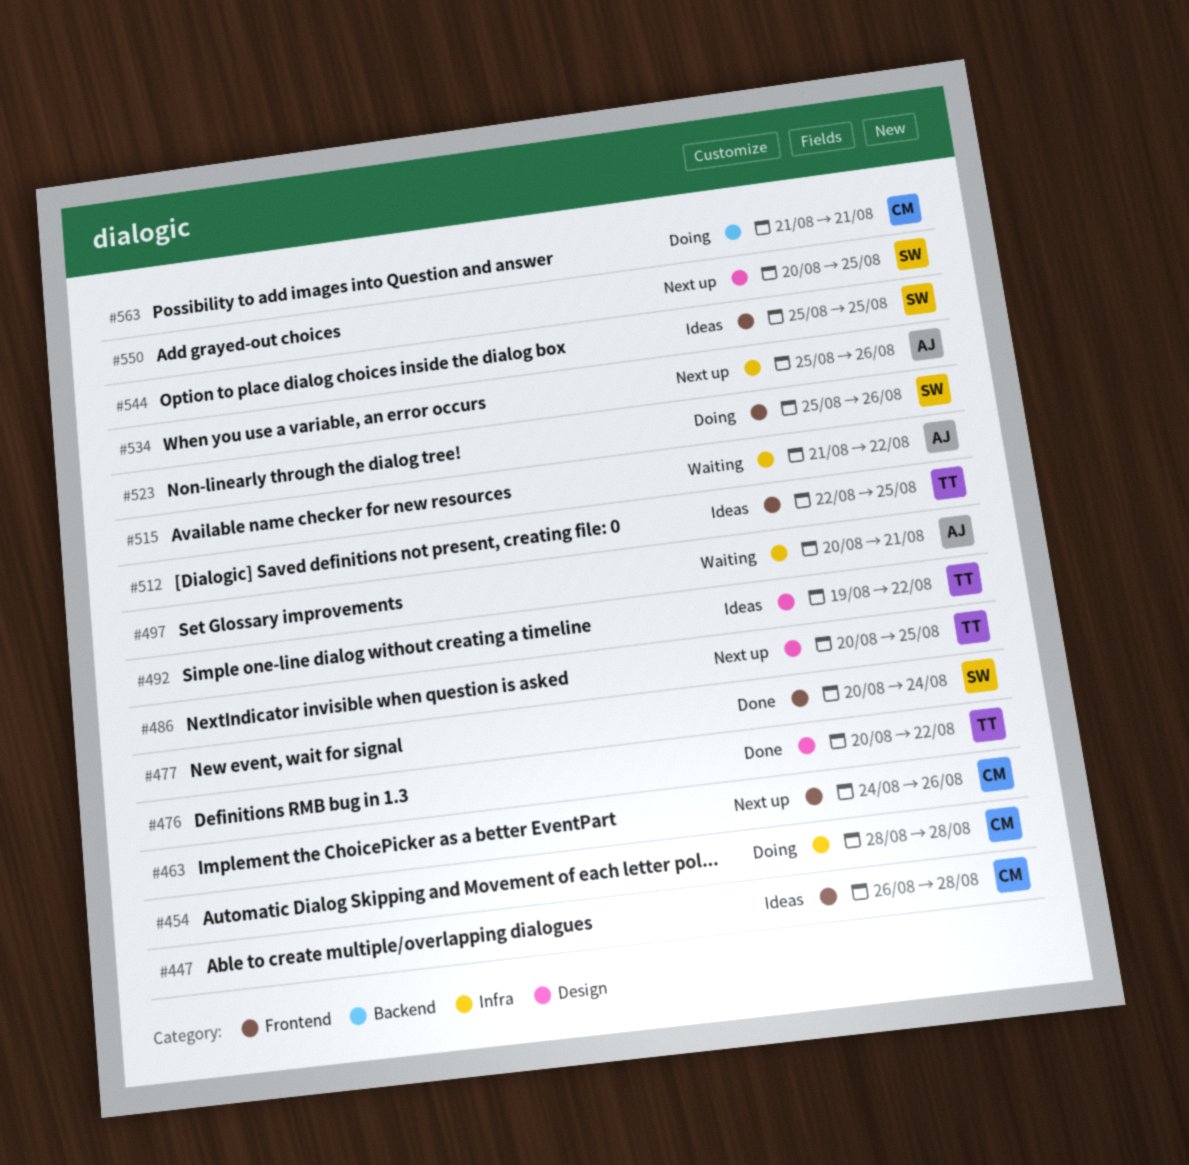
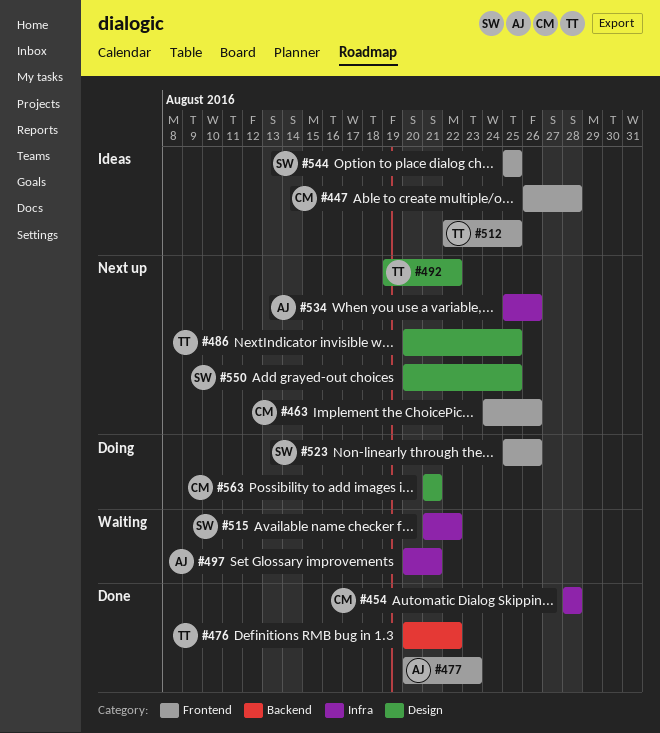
#454, status: Doing -> Done
#476, label: Design -> Backend
#477, owner: SW -> AJ
#477, due: Aug 24 -> Aug 23
#492, status: Ideas -> Next up
#515, owner: AJ -> SW
#563, label: Backend -> Design

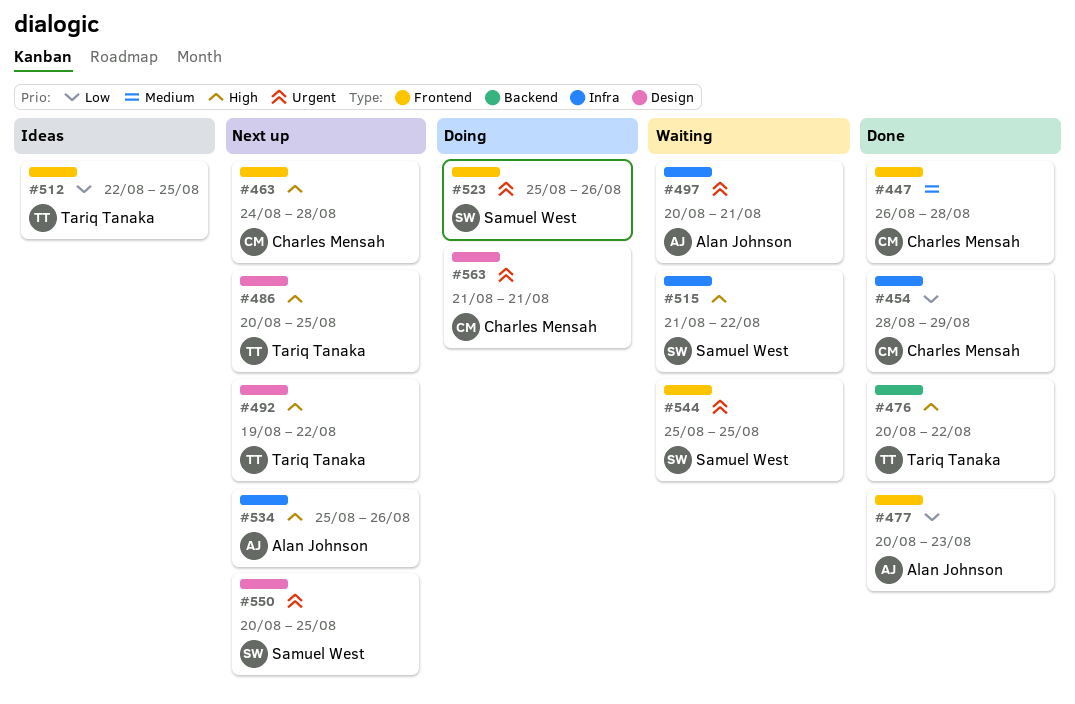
#447, status: Ideas -> Done
#454, due: Aug 28 -> Aug 29
#463, due: Aug 26 -> Aug 28
#544, status: Ideas -> Waiting

